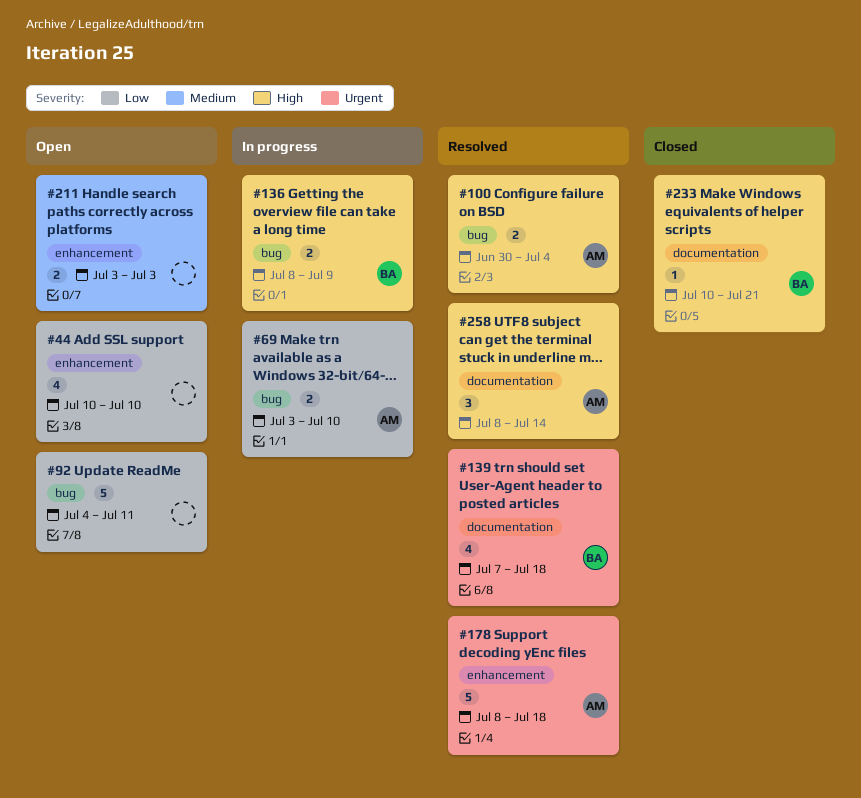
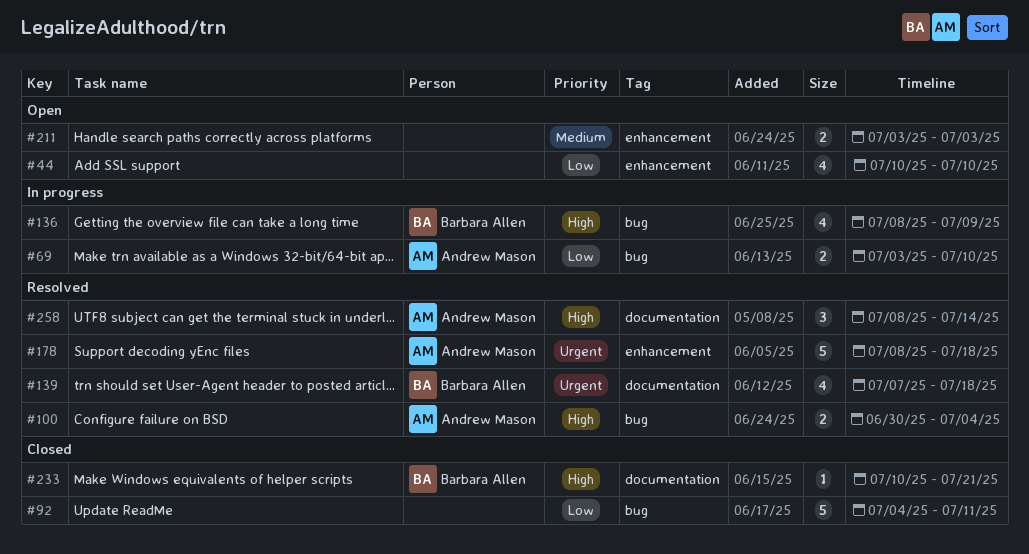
#92, status: Open -> Closed
#136, estimate: 2 -> 4

